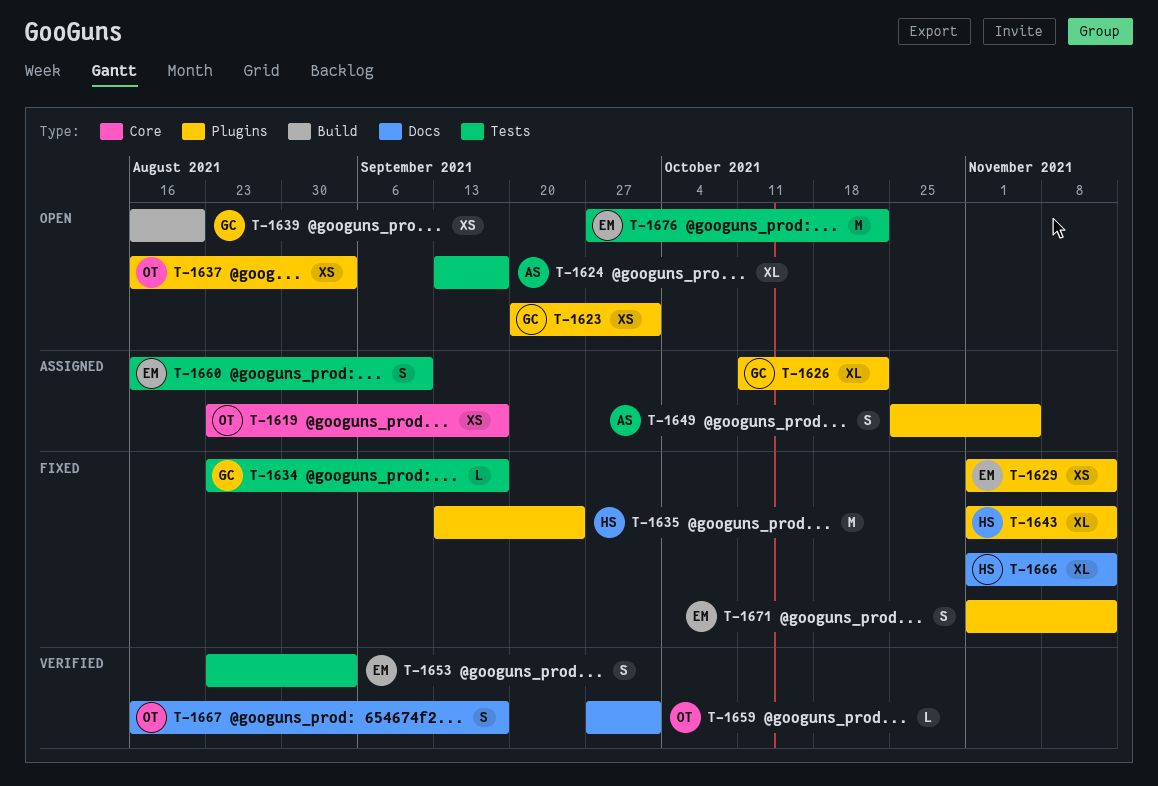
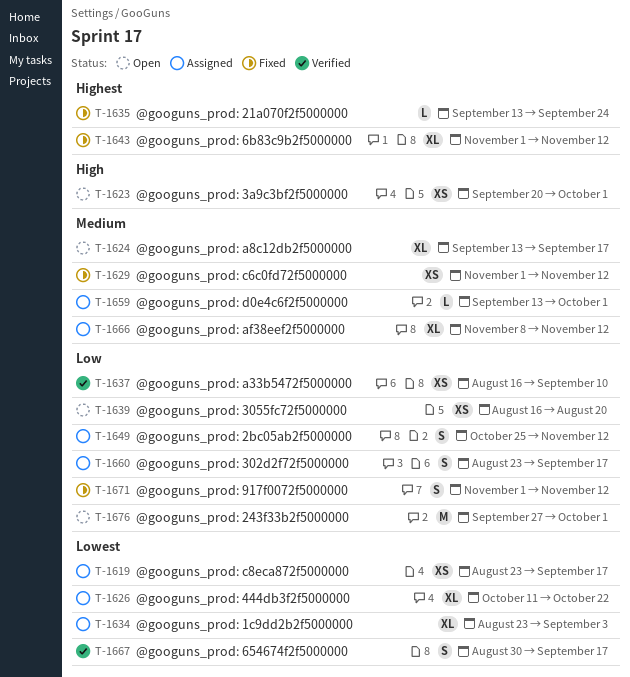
T-1634, status: Fixed -> Assigned
T-1634, estimate: L -> XL
T-1634, due: Sep 17 -> Sep 3
T-1635, estimate: M -> L
T-1637, status: Open -> Verified
T-1637, due: Sep 3 -> Sep 10
T-1649, due: Nov 5 -> Nov 12
T-1653: present -> none
T-1659, status: Verified -> Assigned
T-1659, start: Sep 27 -> Sep 13
T-1660, start: Aug 16 -> Aug 23
T-1660, due: Sep 10 -> Sep 17
T-1666, status: Fixed -> Assigned
T-1666, start: Nov 1 -> Nov 8
T-1667, start: Aug 16 -> Aug 30
T-1676, due: Oct 22 -> Oct 1

